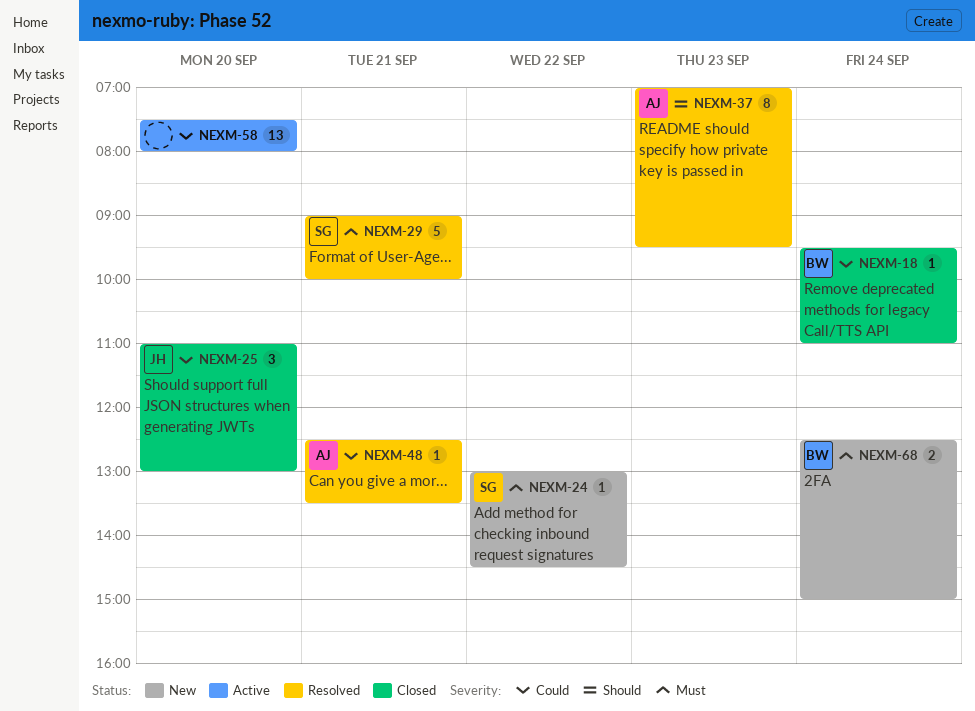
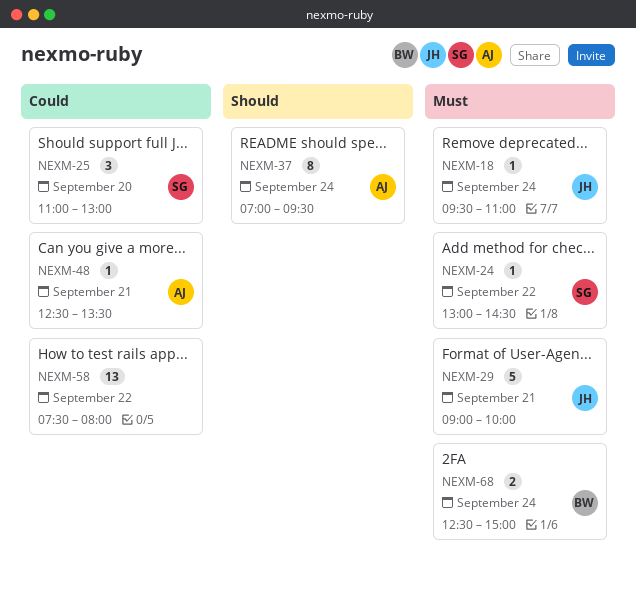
NEXM-18, owner: BW -> JH
NEXM-18, priority: Could -> Must
NEXM-25, owner: JH -> SG
NEXM-29, owner: SG -> JH
NEXM-37, day: Sep 23 -> Sep 24
NEXM-58, day: Sep 20 -> Sep 22

